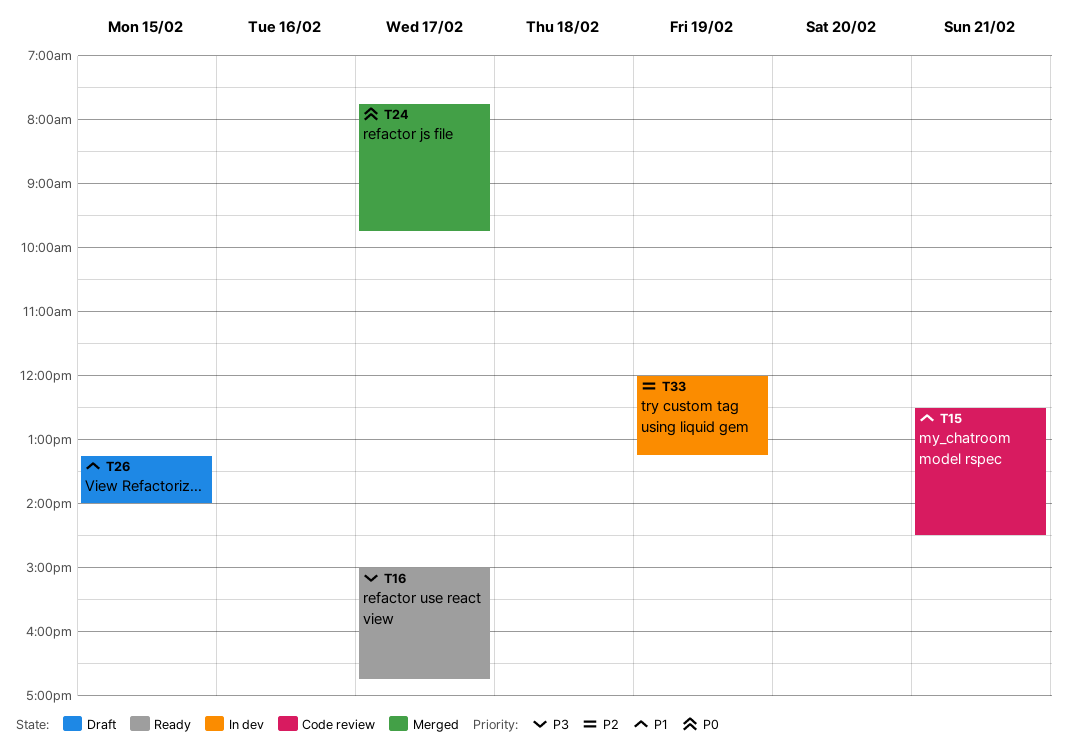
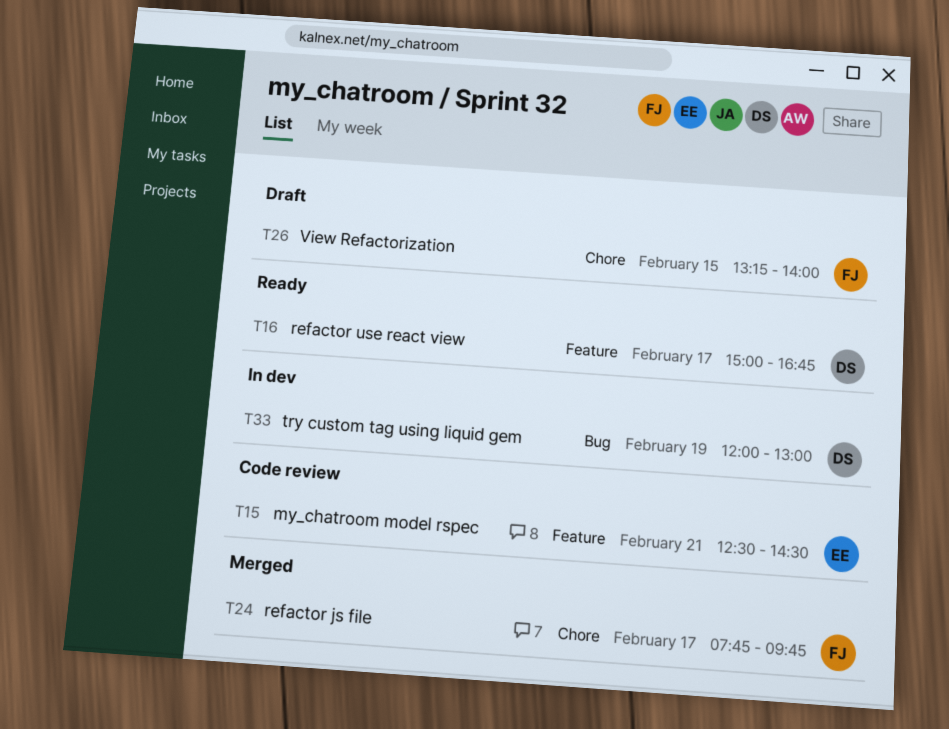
T33, ends: 13:15 -> 13:00

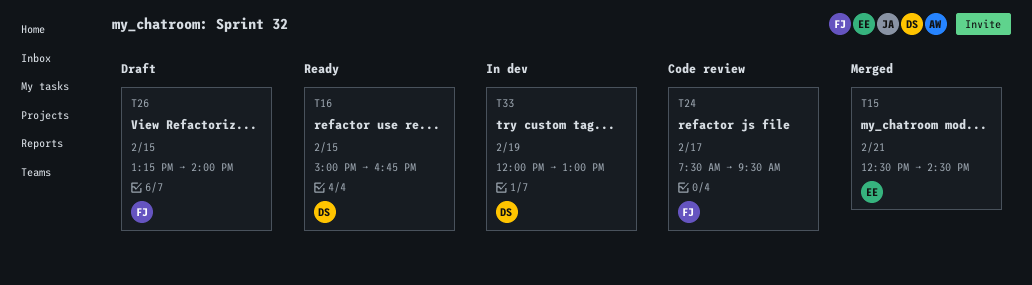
T15, status: Code review -> Merged
T16, day: Feb 17 -> Feb 15
T24, status: Merged -> Code review
T24, begins: 07:45 -> 07:30
T24, ends: 09:45 -> 09:30

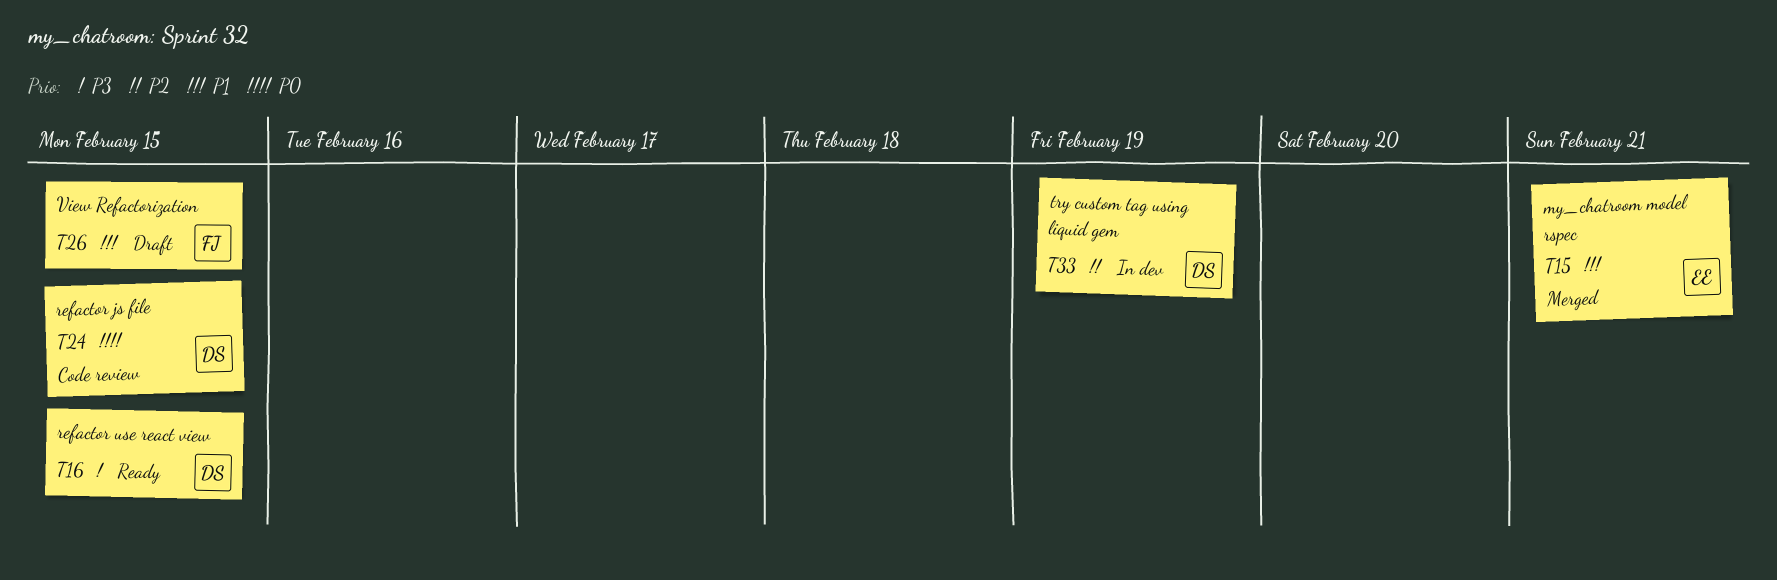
T24, owner: FJ -> DS
T24, day: Feb 17 -> Feb 15

